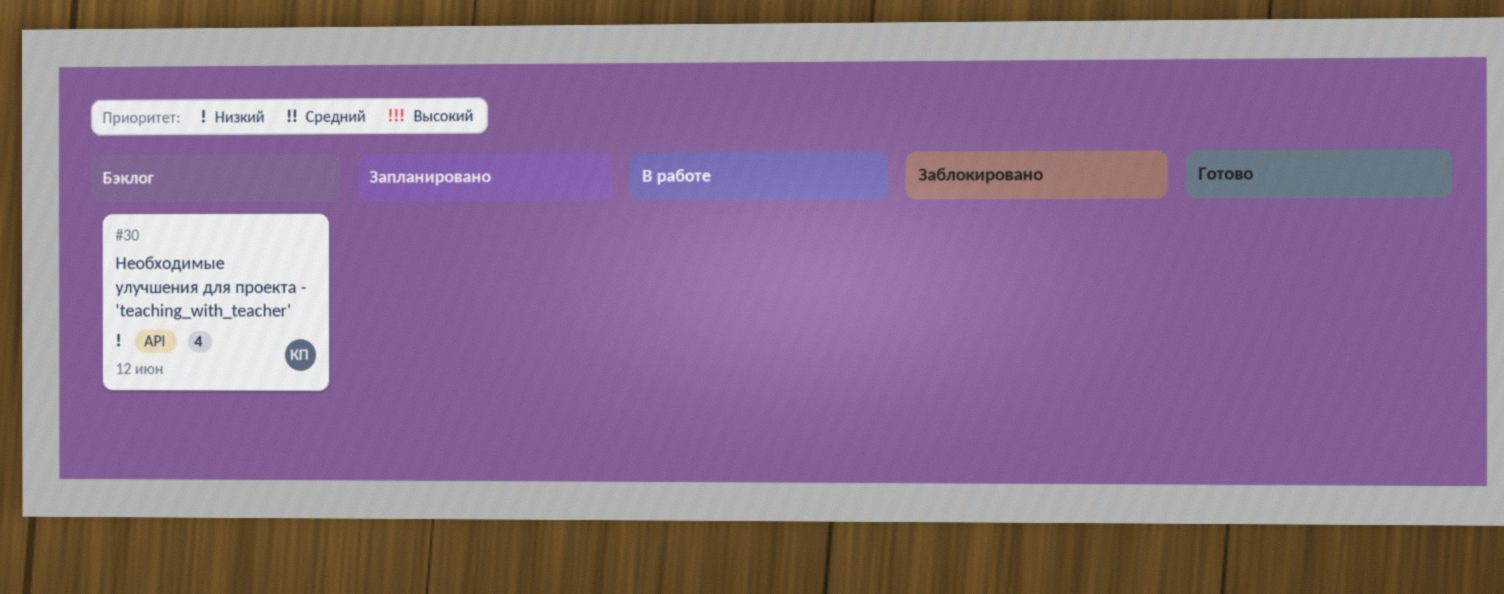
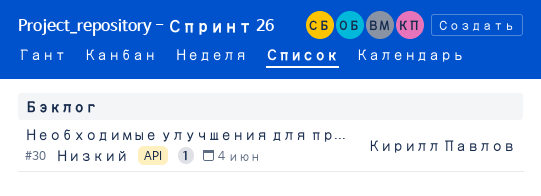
#30, estimate: 4 -> 1
#30, due: Jun 12 -> Jun 4

